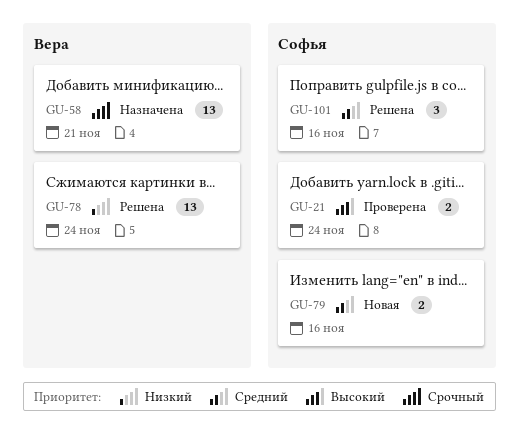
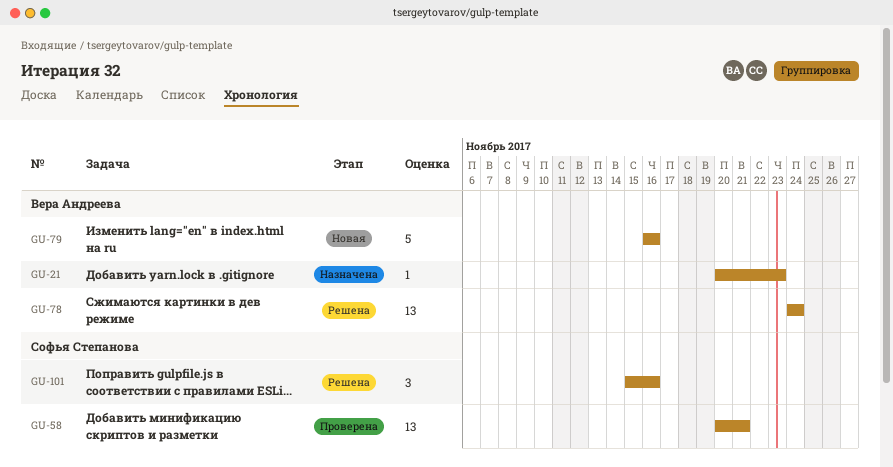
GU-21, status: Проверена -> Назначена
GU-21, owner: Софья Степанова -> Вера Андреева
GU-21, estimate: 2 -> 1
GU-21, due: Nov 24 -> Nov 23
GU-58, status: Назначена -> Проверена
GU-58, owner: Вера Андреева -> Софья Степанова
GU-79, owner: Софья Степанова -> Вера Андреева
GU-79, estimate: 2 -> 5

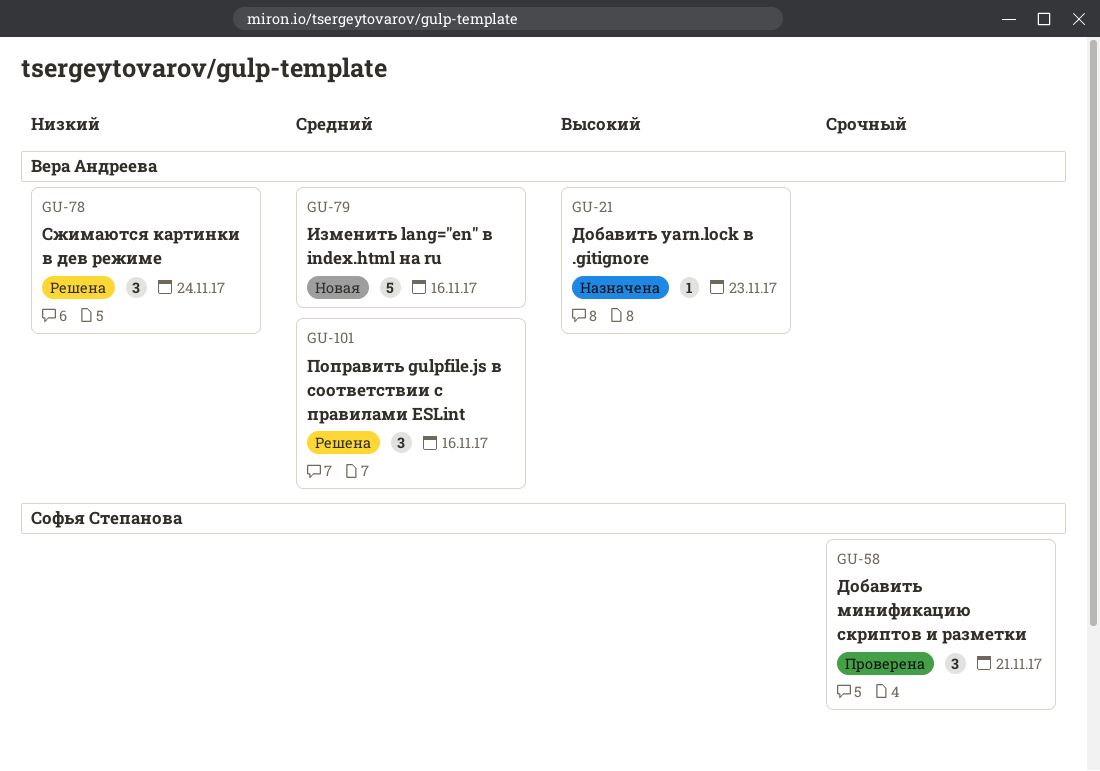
GU-58, estimate: 13 -> 3
GU-78, estimate: 13 -> 3
GU-101, owner: Софья Степанова -> Вера Андреева

